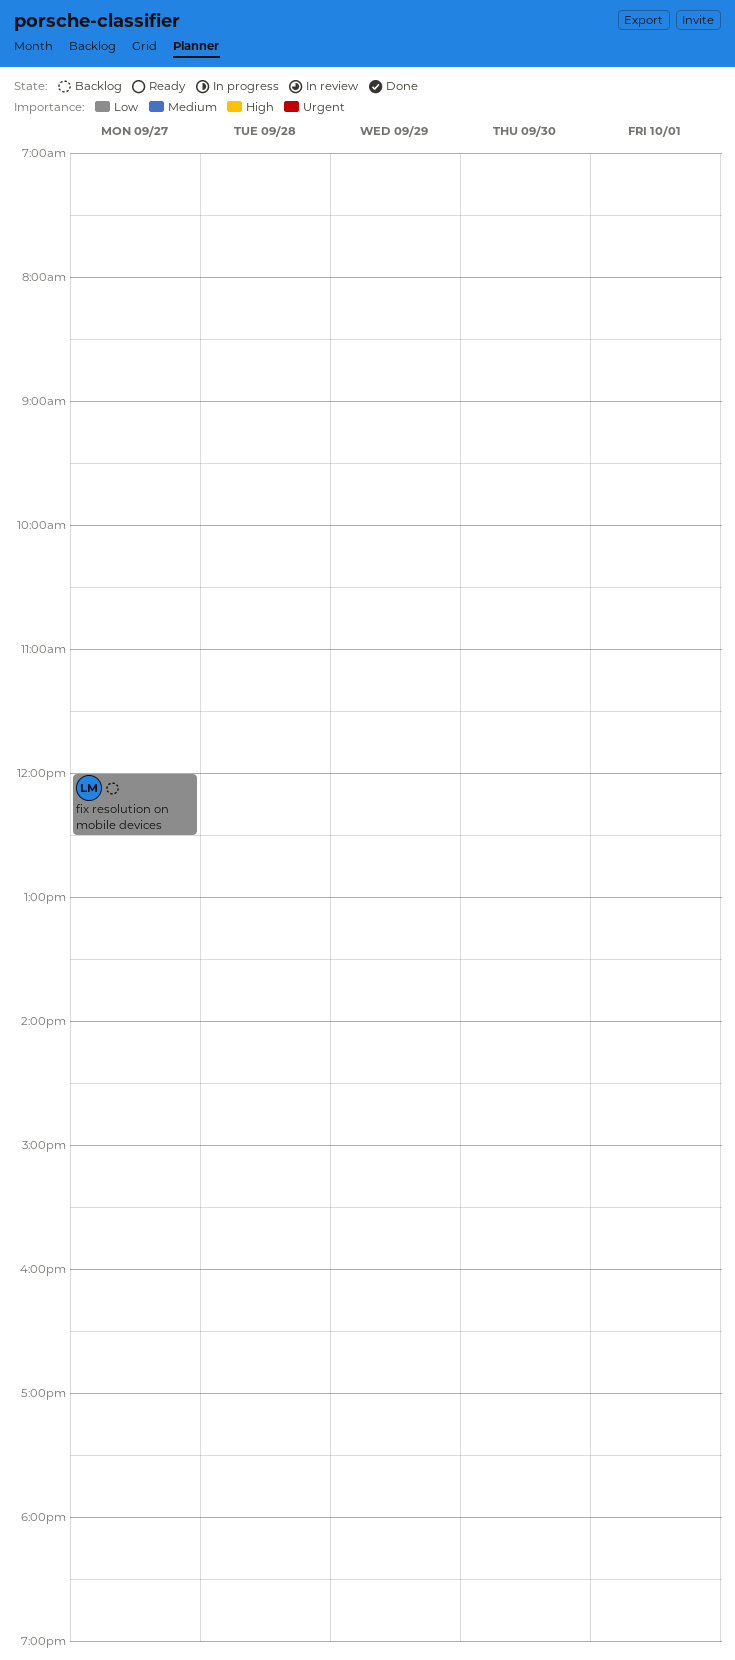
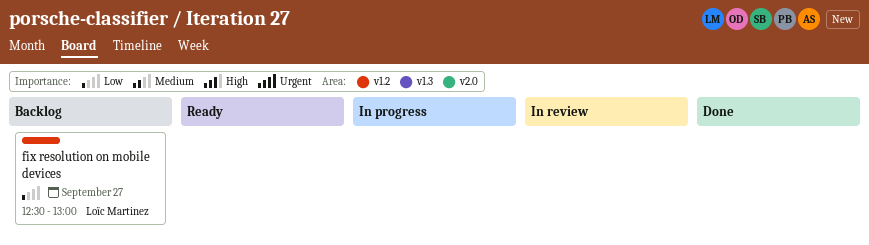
fix resolution on mobile devices, begins: 12:00 -> 12:30
fix resolution on mobile devices, ends: 12:30 -> 13:00

